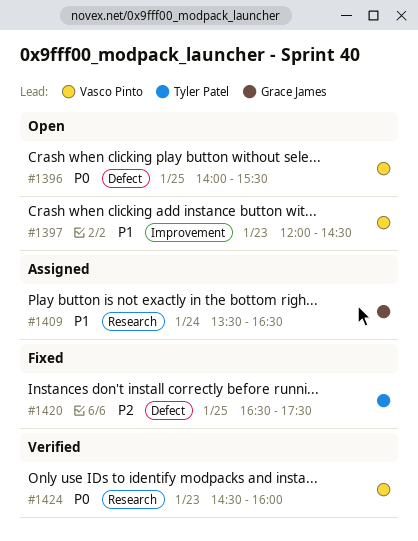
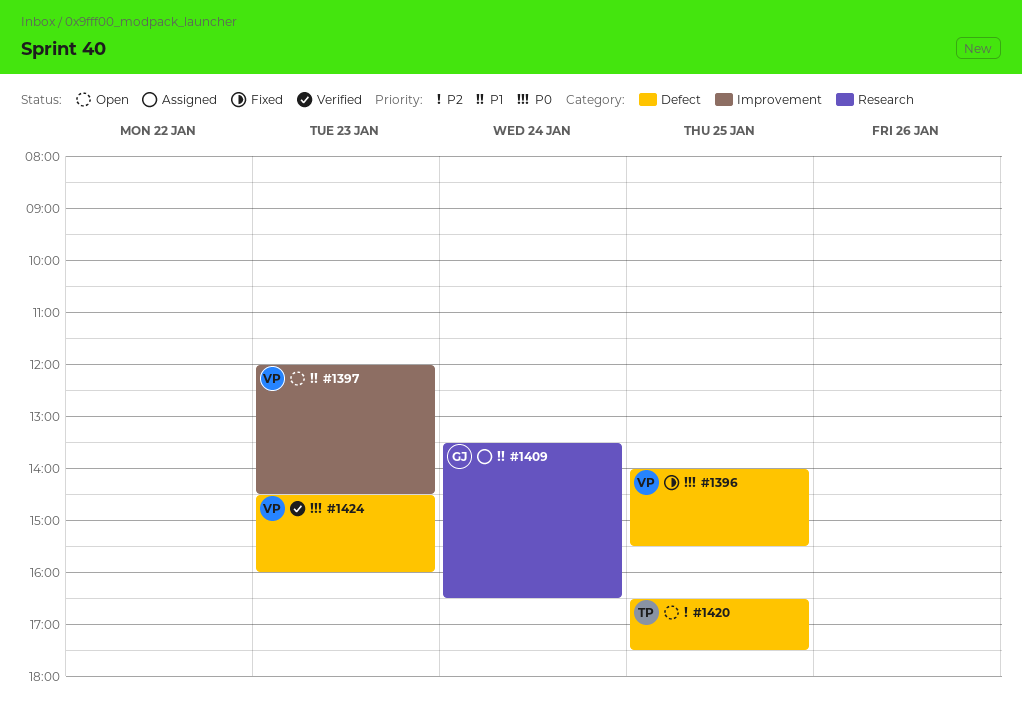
#1396, status: Open -> Fixed
#1420, status: Fixed -> Open
#1424, label: Research -> Defect

